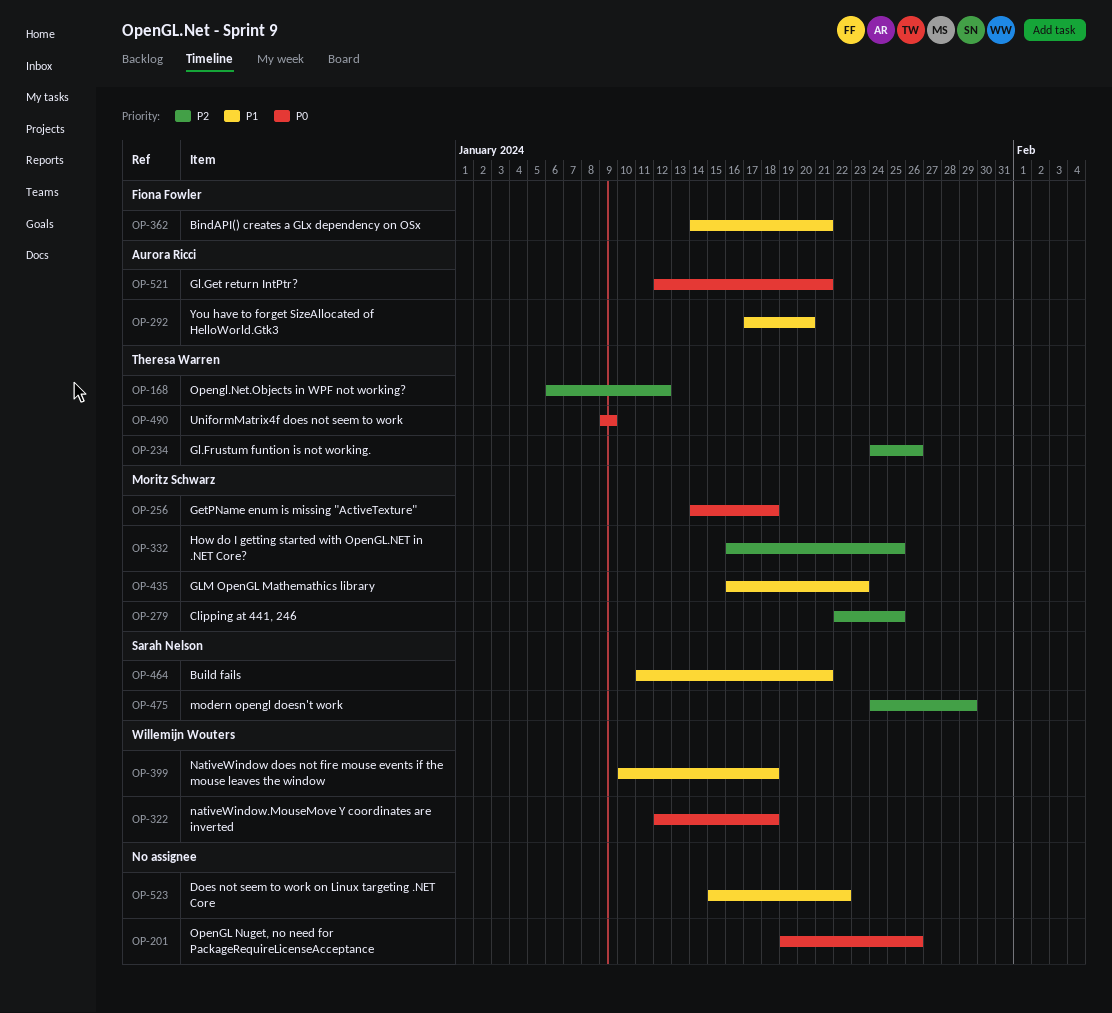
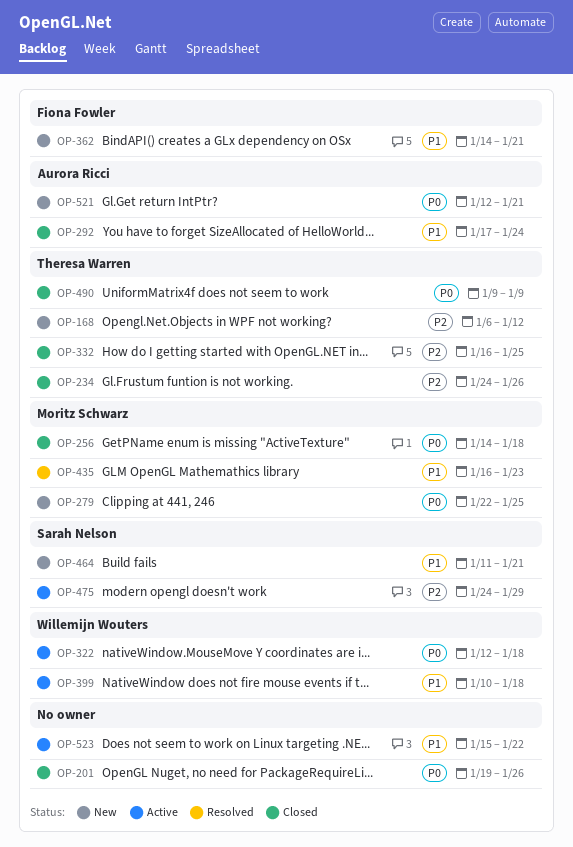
OP-279, priority: P2 -> P0
OP-292, due: Jan 20 -> Jan 24
OP-332, owner: Moritz Schwarz -> Theresa Warren

